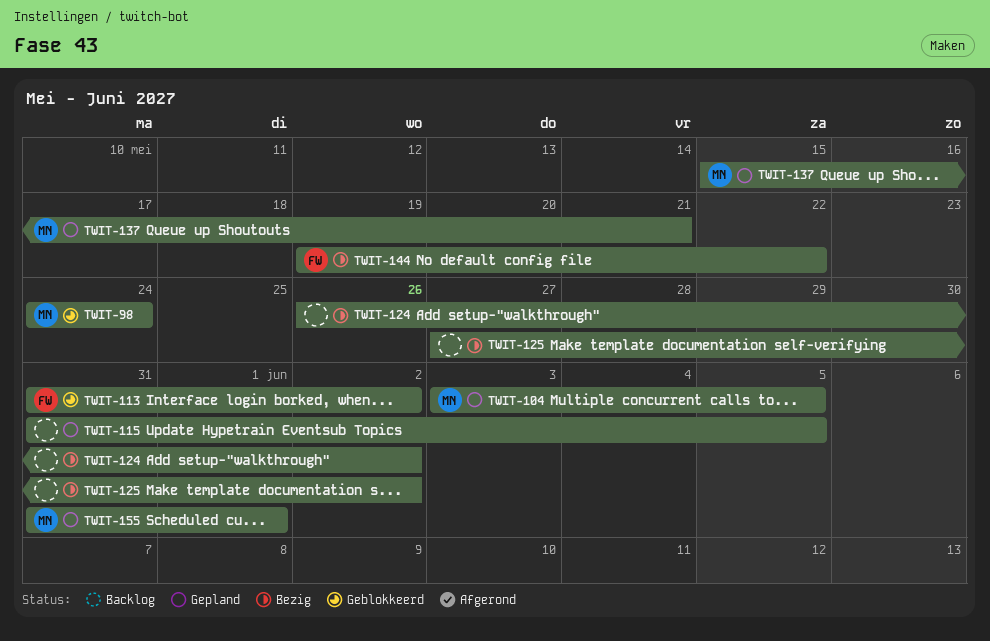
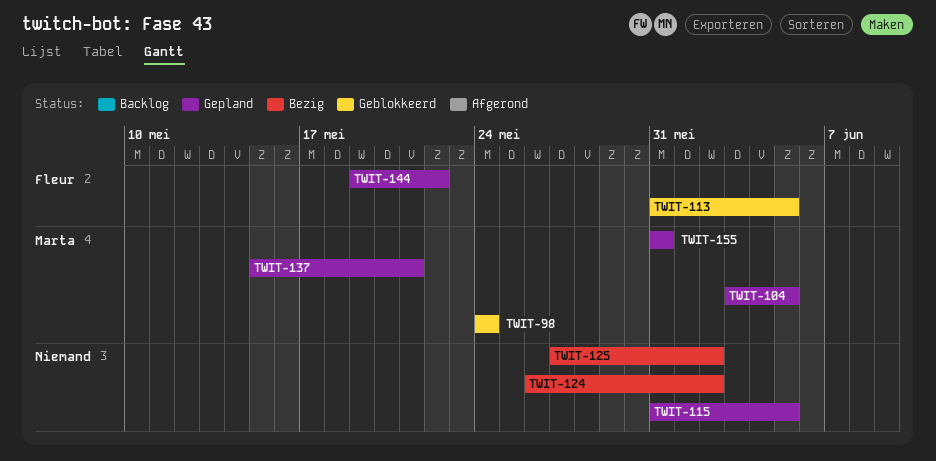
TWIT-113, due: Jun 2 -> Jun 5
TWIT-144, status: Bezig -> Gepland
TWIT-155, due: Jun 1 -> May 31

